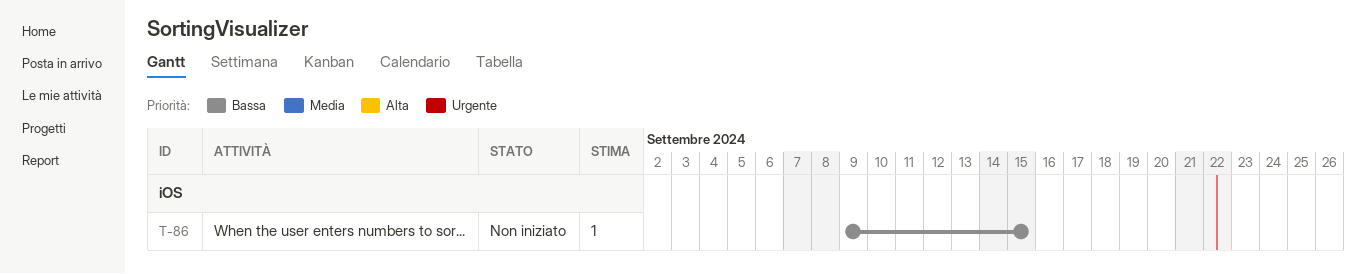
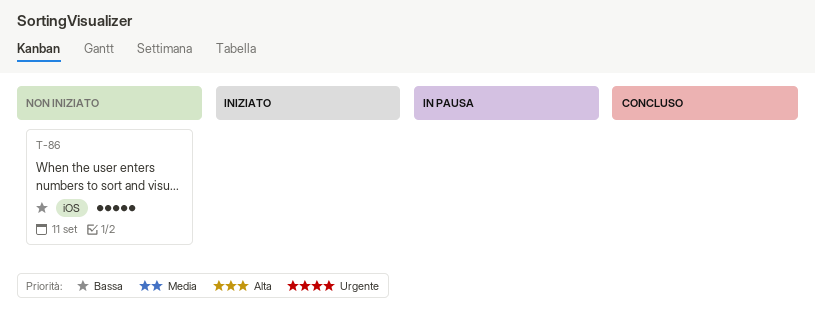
T-86, estimate: 1 -> 5
T-86, due: Sep 15 -> Sep 11

